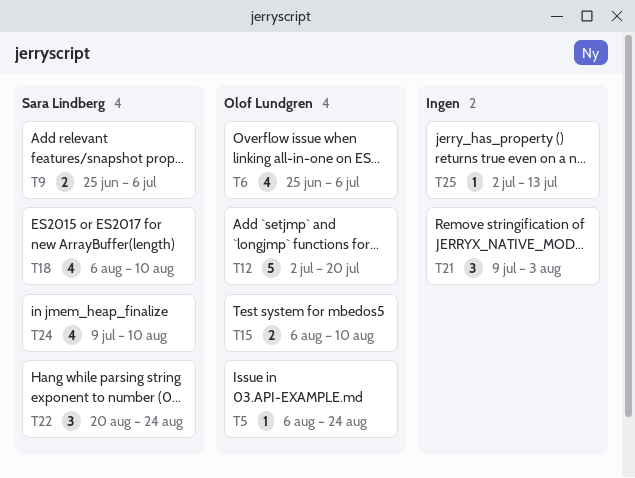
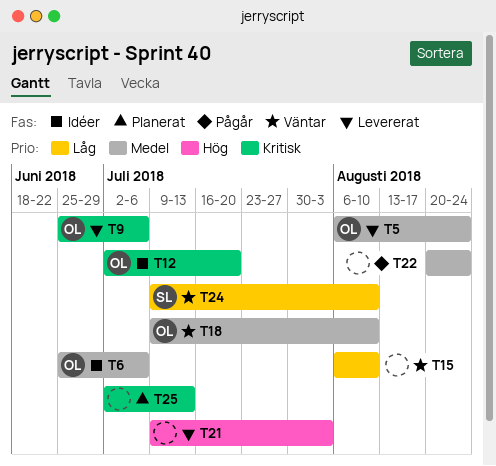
T9, owner: Sara Lindberg -> Olof Lundgren
T15, owner: Olof Lundgren -> none
T18, owner: Sara Lindberg -> Olof Lundgren
T18, start: Aug 6 -> Jul 9
T22, owner: Sara Lindberg -> none

